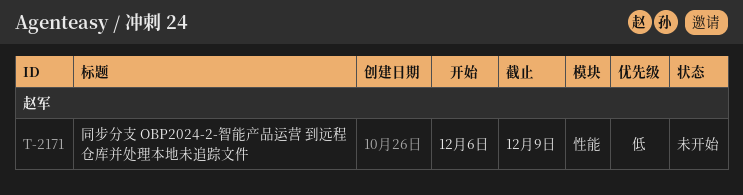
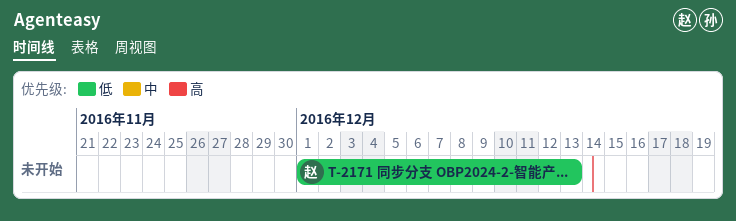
T-2171, start: Dec 6 -> Dec 1
T-2171, due: Dec 9 -> Dec 13

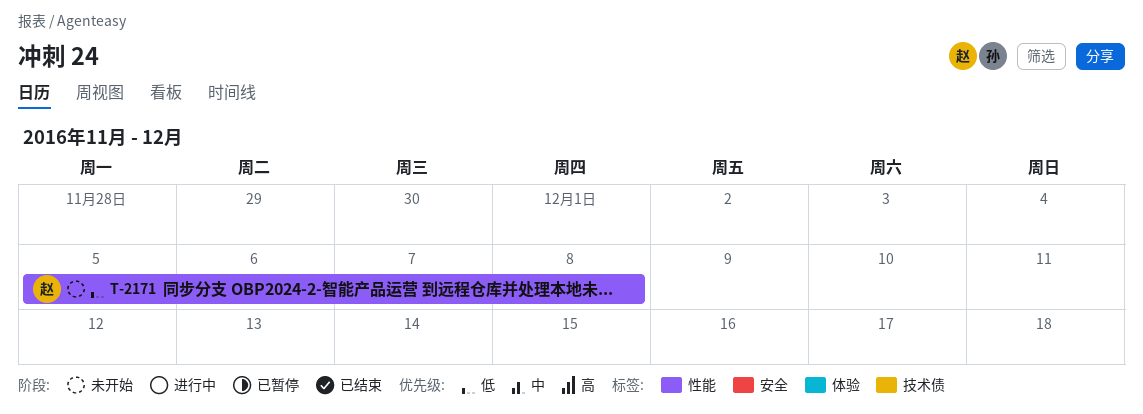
T-2171, start: Dec 1 -> Dec 5
T-2171, due: Dec 13 -> Dec 8

